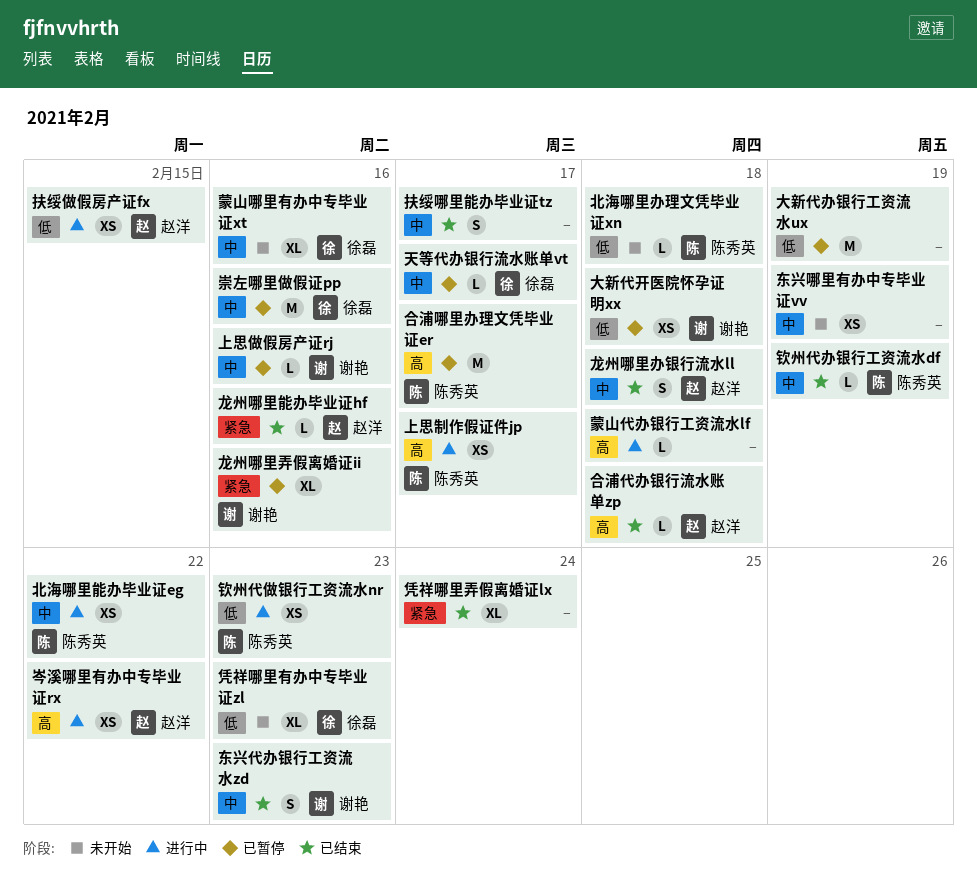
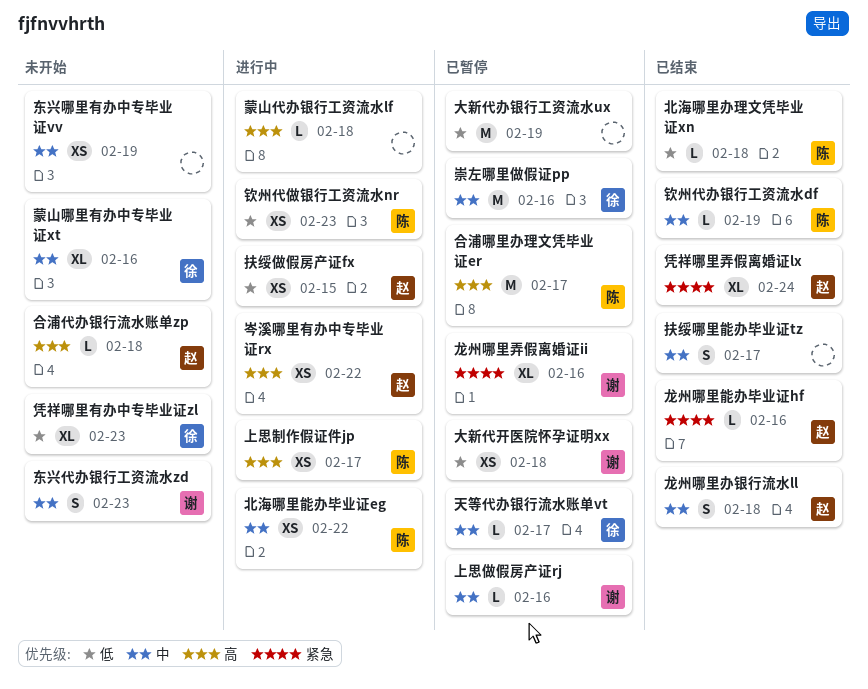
东兴代办银行工资流水zd, status: 已结束 -> 未开始
凭祥哪里弄假离婚证lx, owner: none -> 赵洋
北海哪里办理文凭毕业证xn, status: 未开始 -> 已结束
合浦代办银行流水账单zp, status: 已结束 -> 未开始

